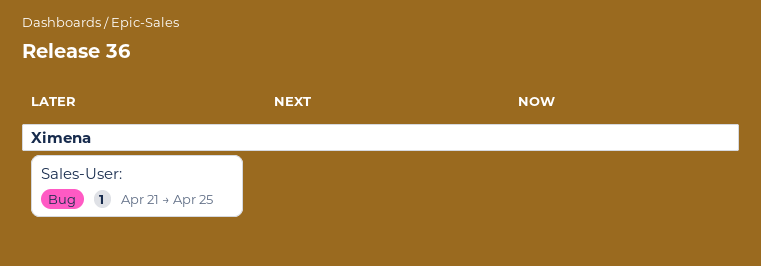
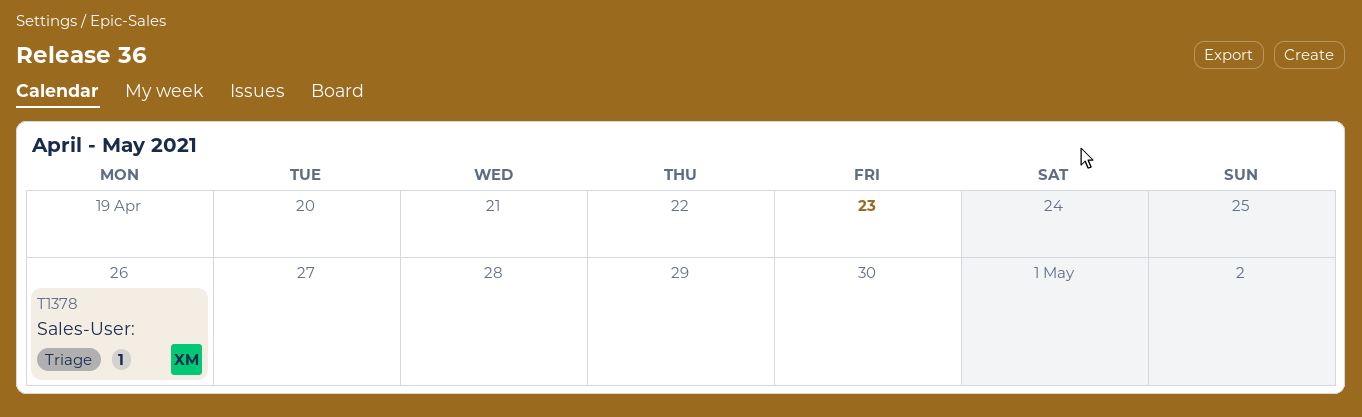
Sales-User:, due: Apr 25 -> Apr 26

